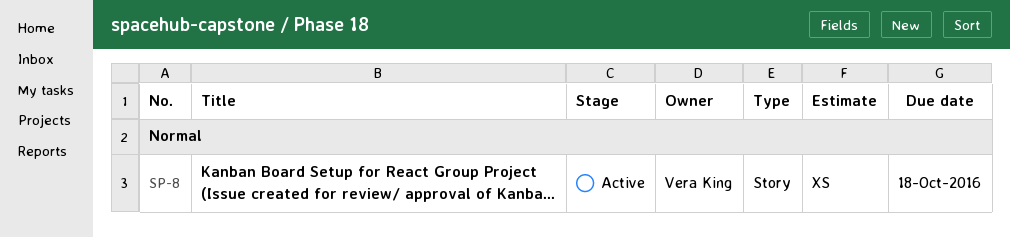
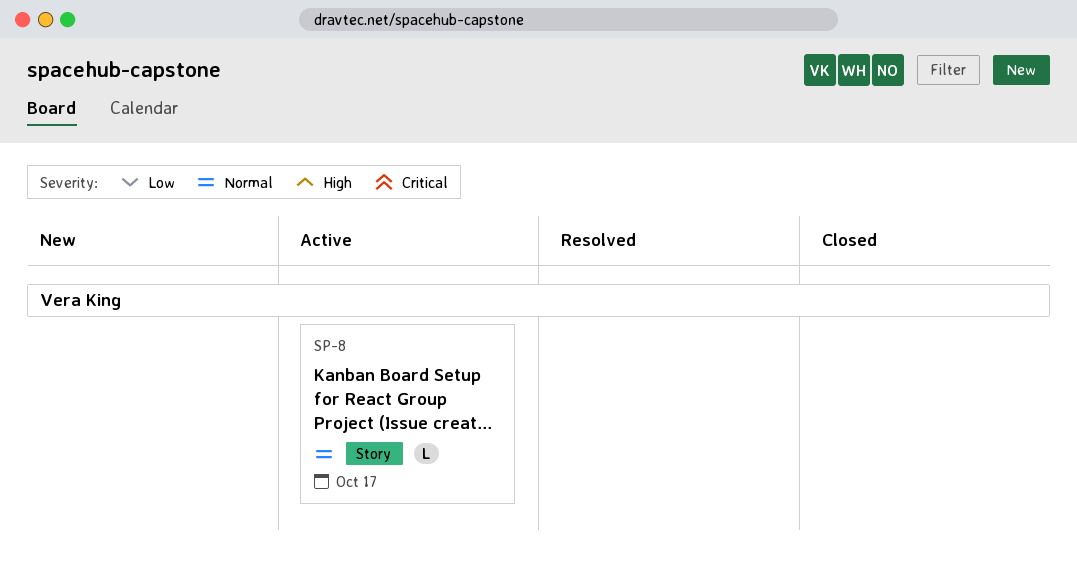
SP-8, estimate: XS -> L
SP-8, due: Oct 18 -> Oct 17

